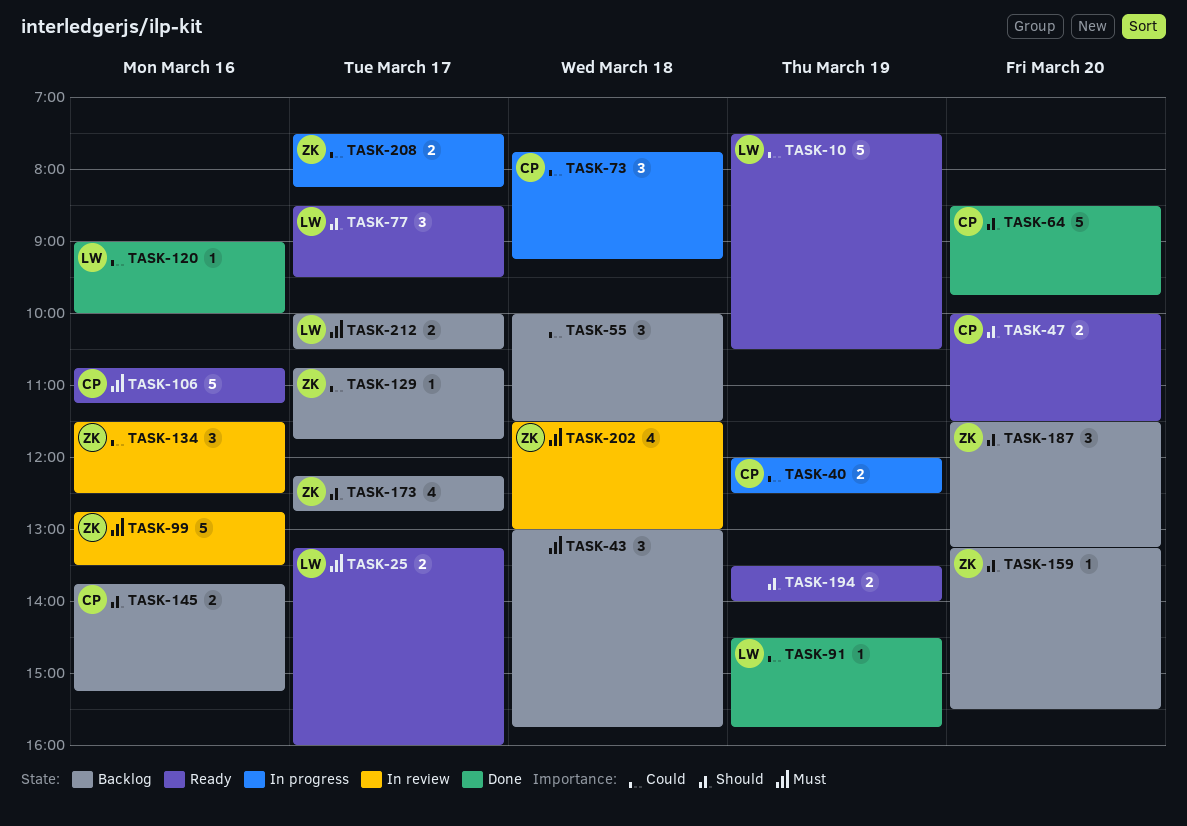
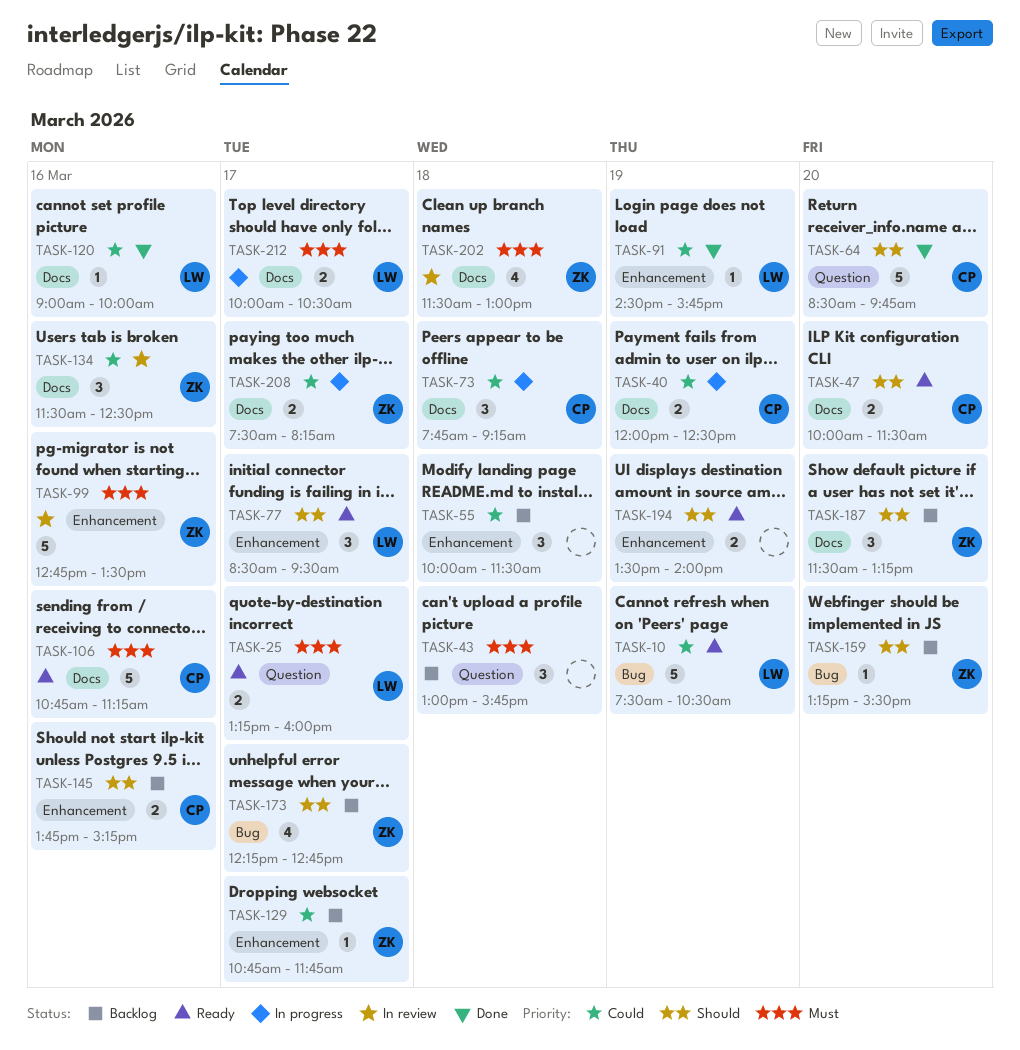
TASK-212, status: Backlog -> In progress

